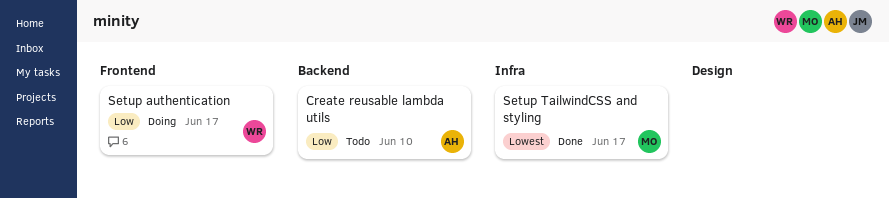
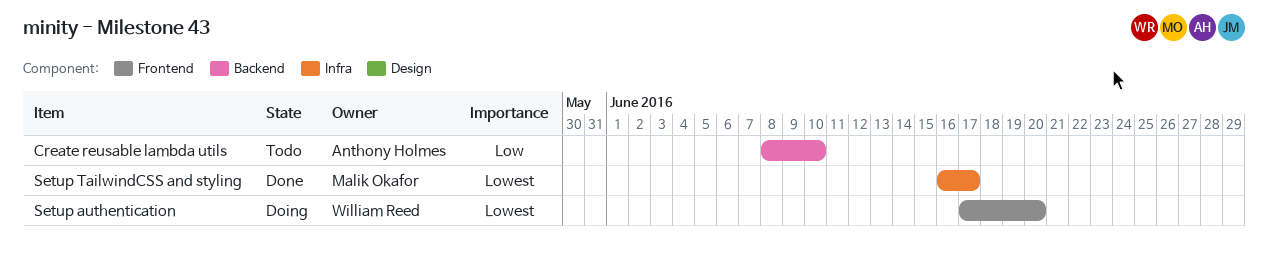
Setup authentication, priority: Low -> Lowest
Setup authentication, due: Jun 17 -> Jun 20

